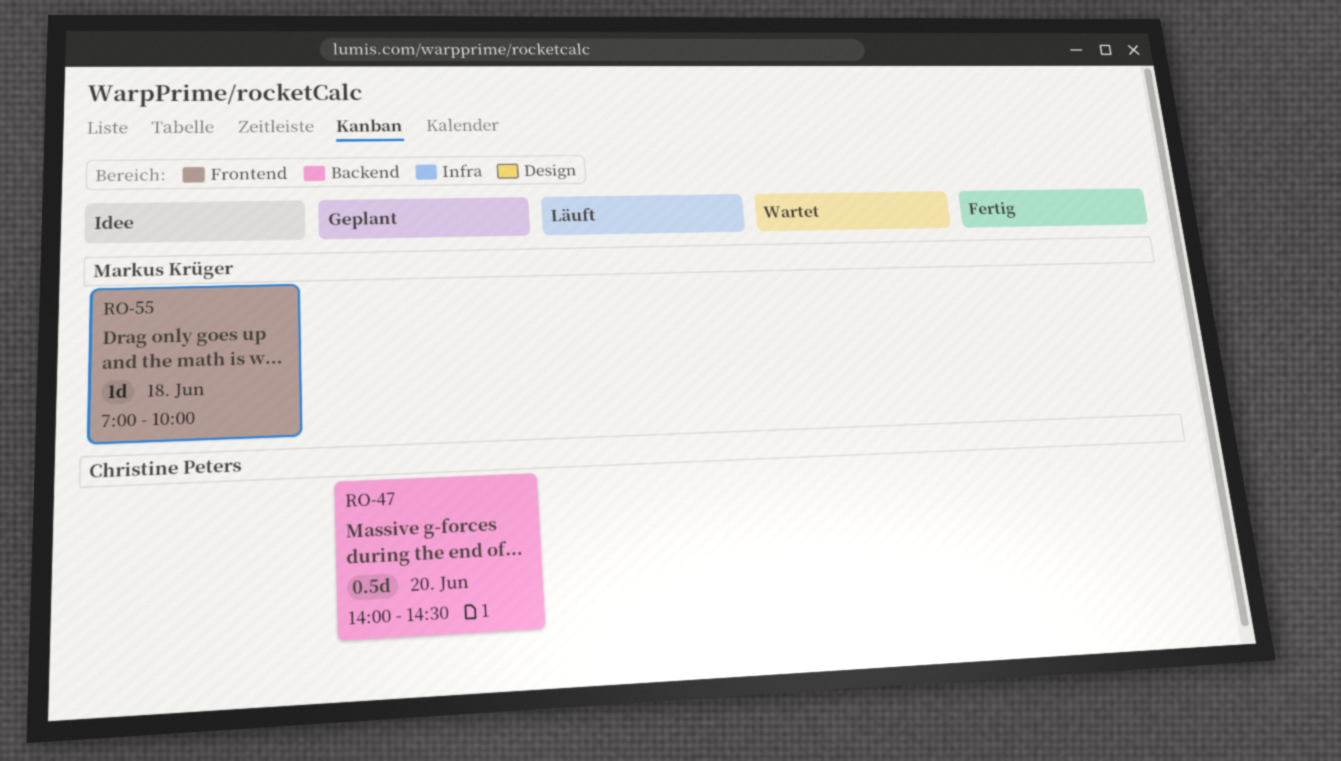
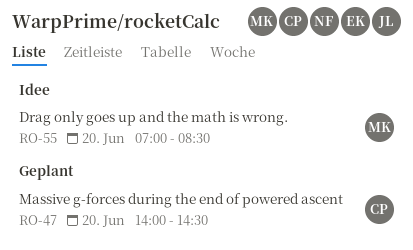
RO-55, day: Jun 18 -> Jun 20
RO-55, ends: 10:00 -> 08:30

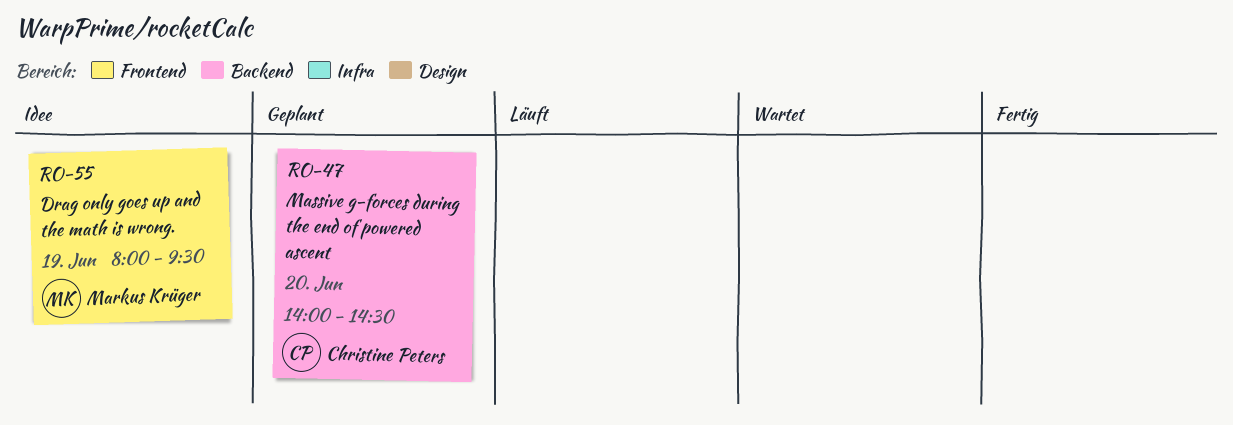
RO-55, day: Jun 20 -> Jun 19
RO-55, begins: 07:00 -> 08:00
RO-55, ends: 08:30 -> 09:30

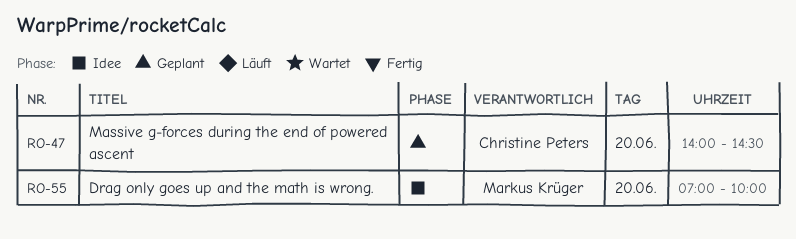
RO-55, day: Jun 19 -> Jun 20
RO-55, begins: 08:00 -> 07:00
RO-55, ends: 09:30 -> 10:00

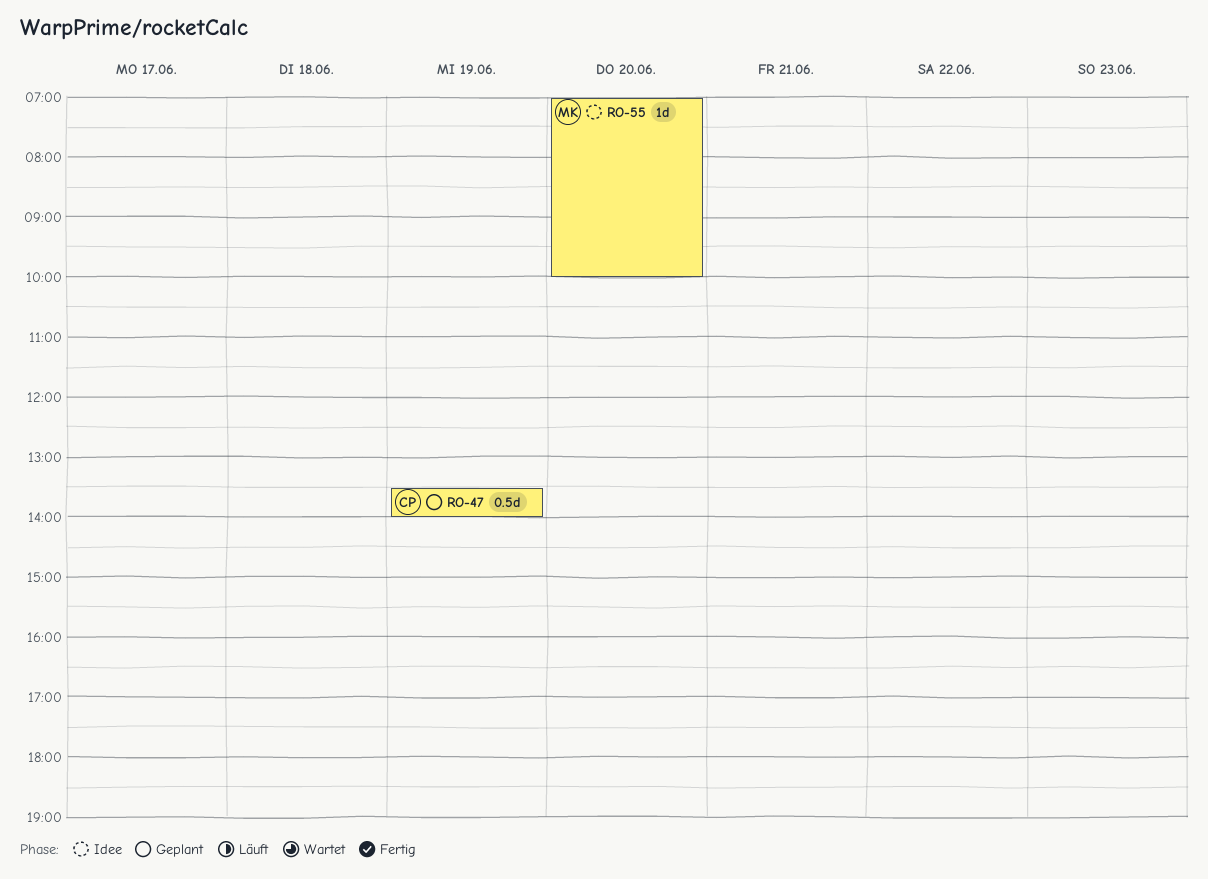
RO-47, day: Jun 20 -> Jun 19
RO-47, begins: 14:00 -> 13:30
RO-47, ends: 14:30 -> 14:00

